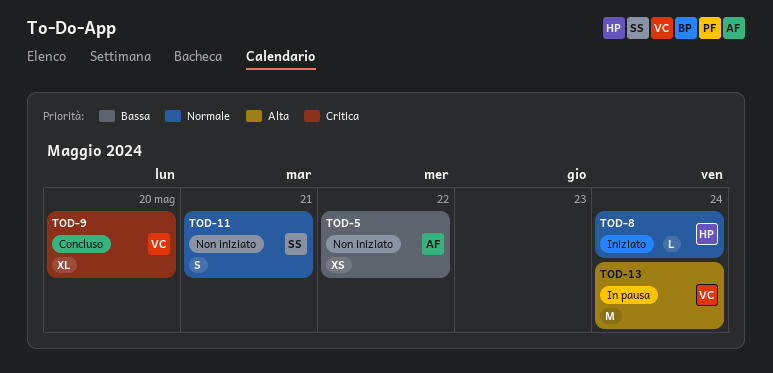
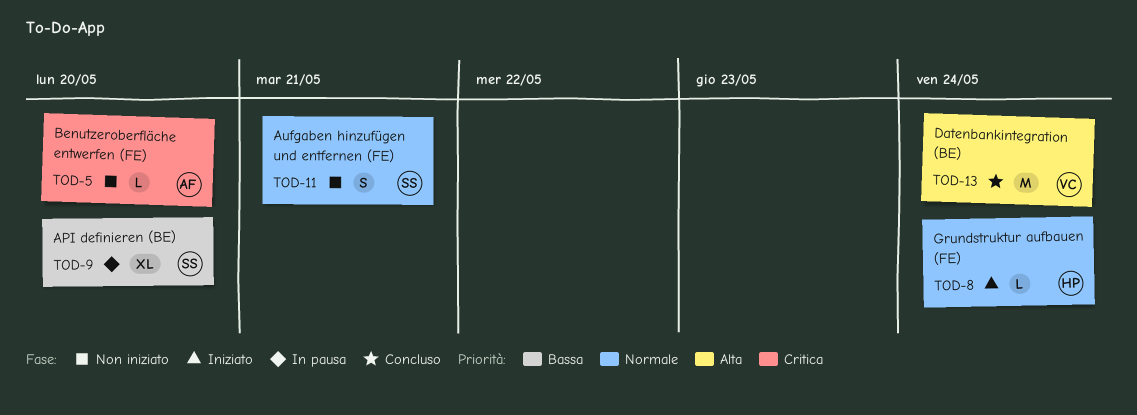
TOD-5, priority: Bassa -> Critica
TOD-5, estimate: XS -> L
TOD-5, due: May 22 -> May 20
TOD-9, status: Concluso -> In pausa
TOD-9, owner: VC -> SS
TOD-9, priority: Critica -> Bassa
TOD-13, status: In pausa -> Concluso

